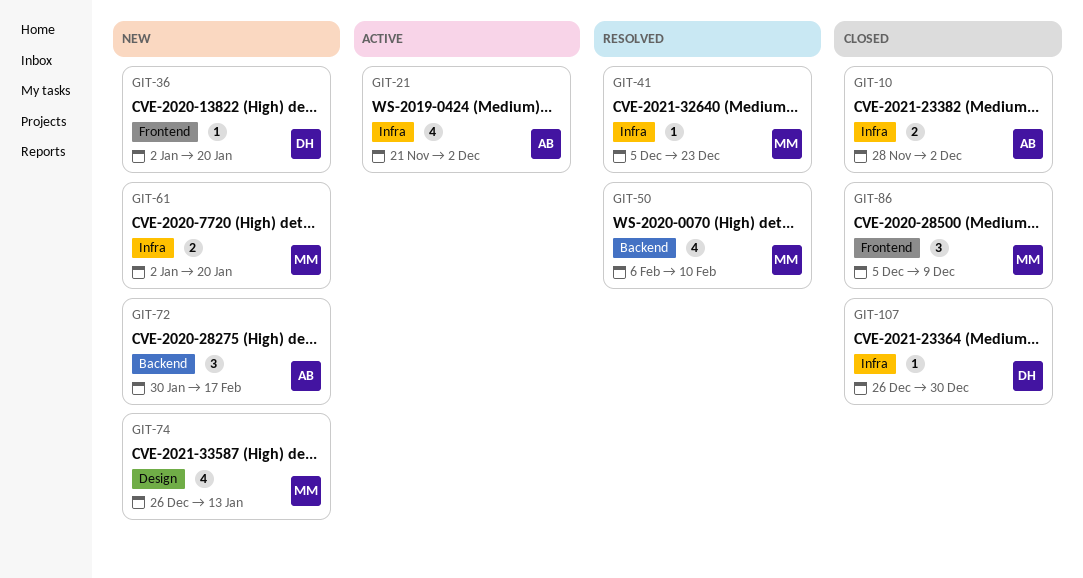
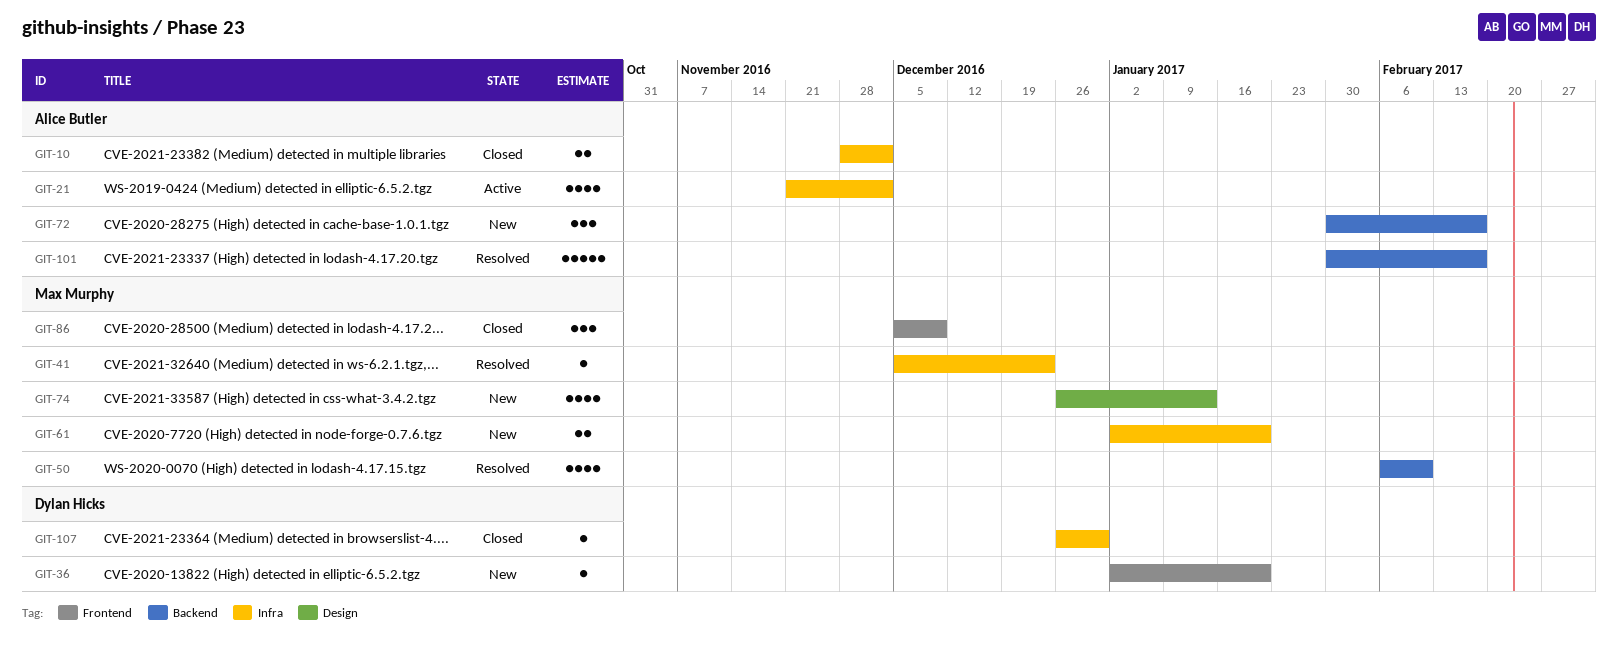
GIT-101: none -> present

